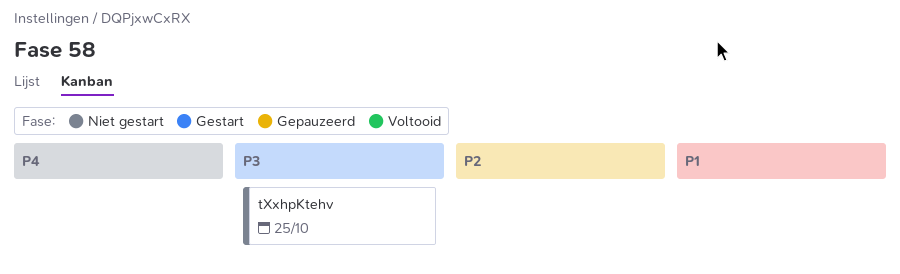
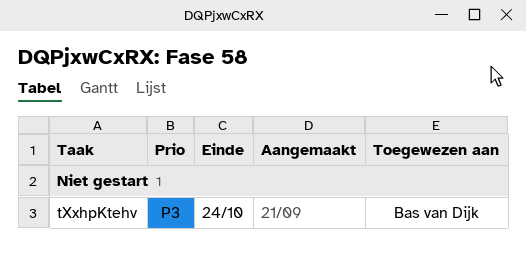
tXxhpKtehv, due: Oct 25 -> Oct 24

